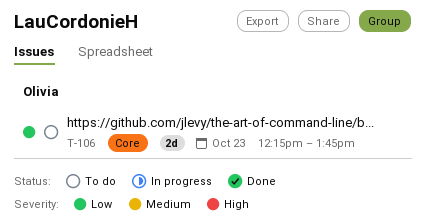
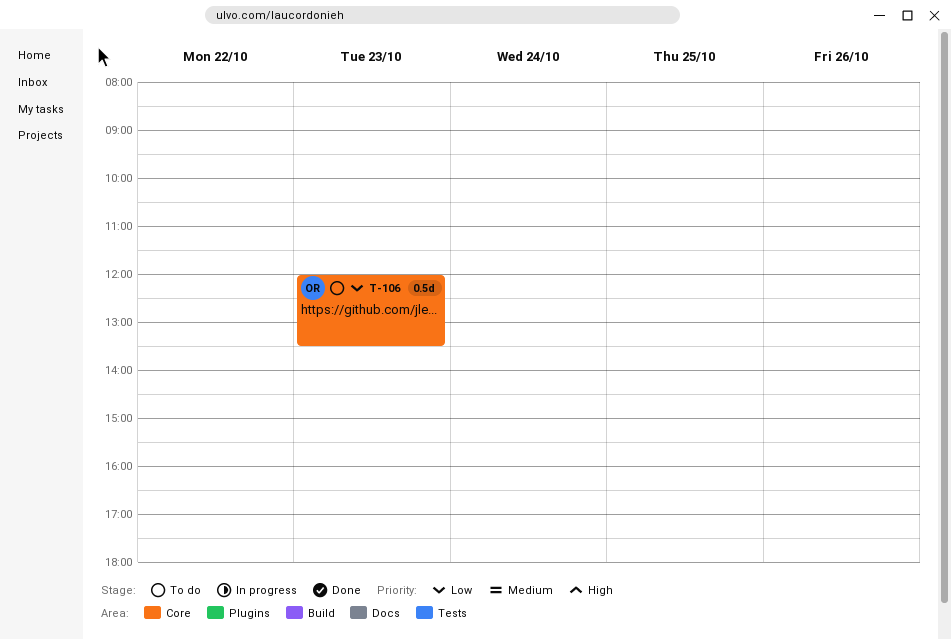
T-106, estimate: 2d -> 0.5d
T-106, begins: 12:15 -> 12:00
T-106, ends: 13:45 -> 13:30

